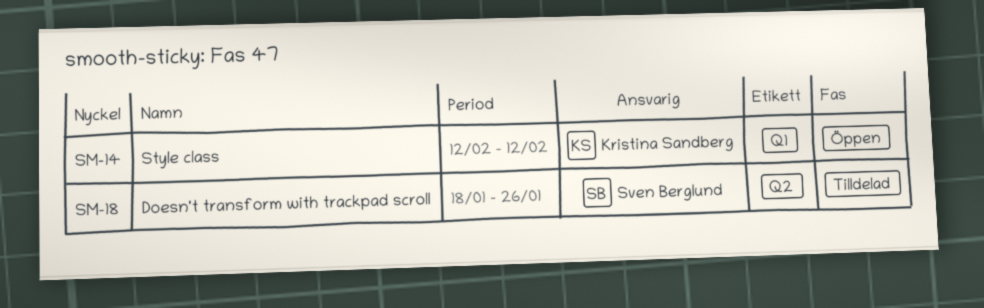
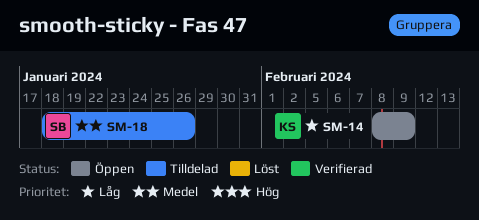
SM-14, start: Feb 12 -> Feb 8
SM-14, due: Feb 12 -> Feb 9

